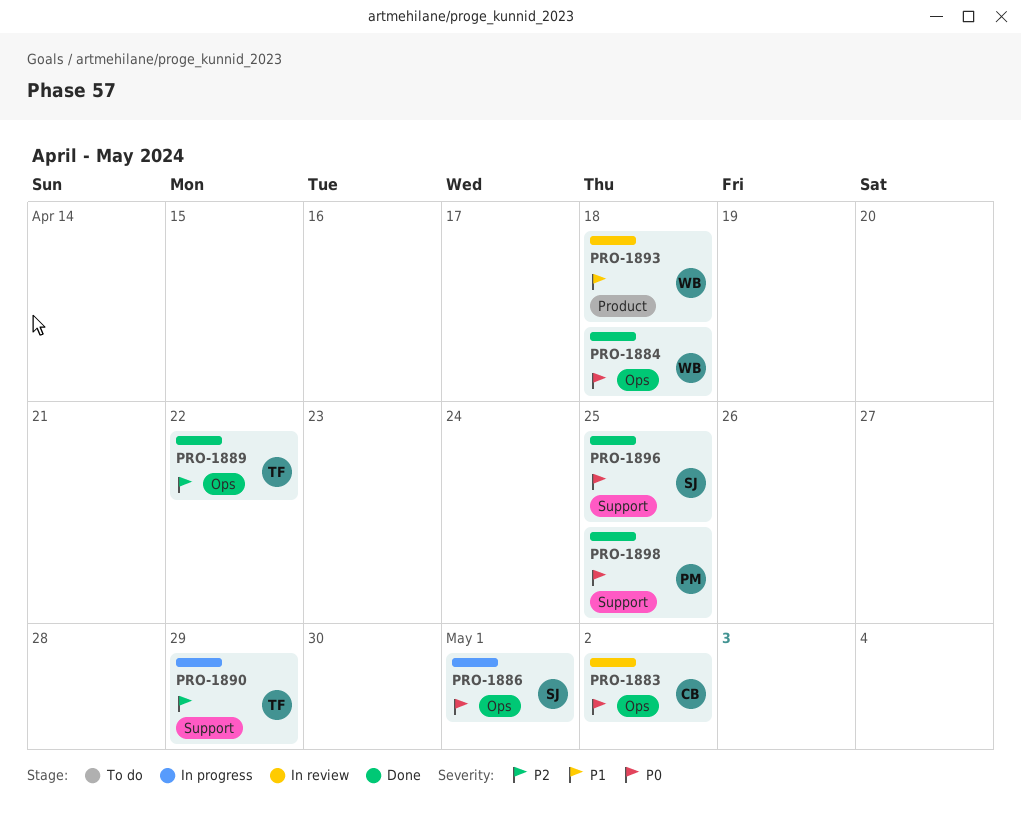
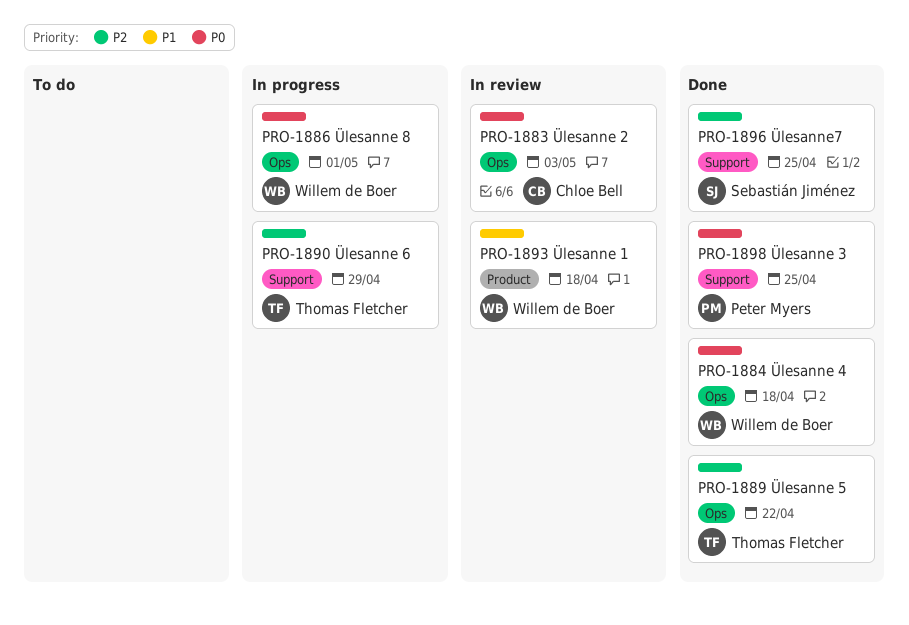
PRO-1883, due: May 2 -> May 3
PRO-1886, owner: Sebastián Jiménez -> Willem de Boer
PRO-1896, priority: P0 -> P2

